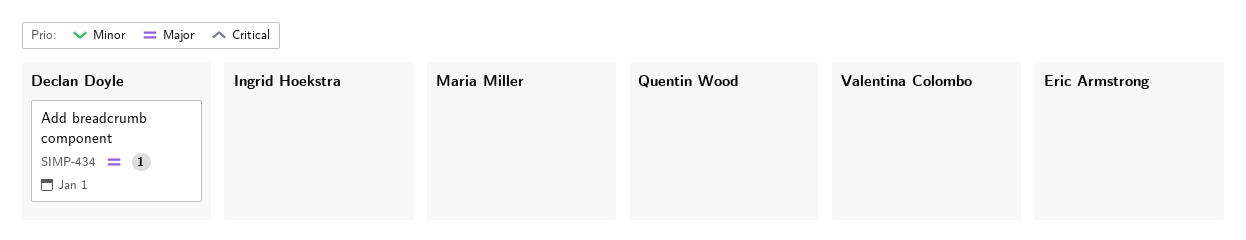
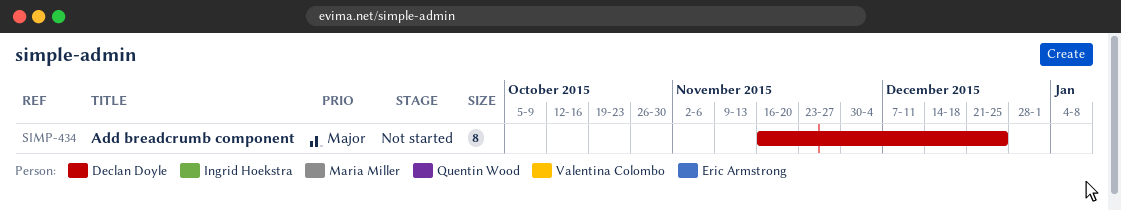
SIMP-434, estimate: 1 -> 8
SIMP-434, due: Jan 1 -> Dec 25

